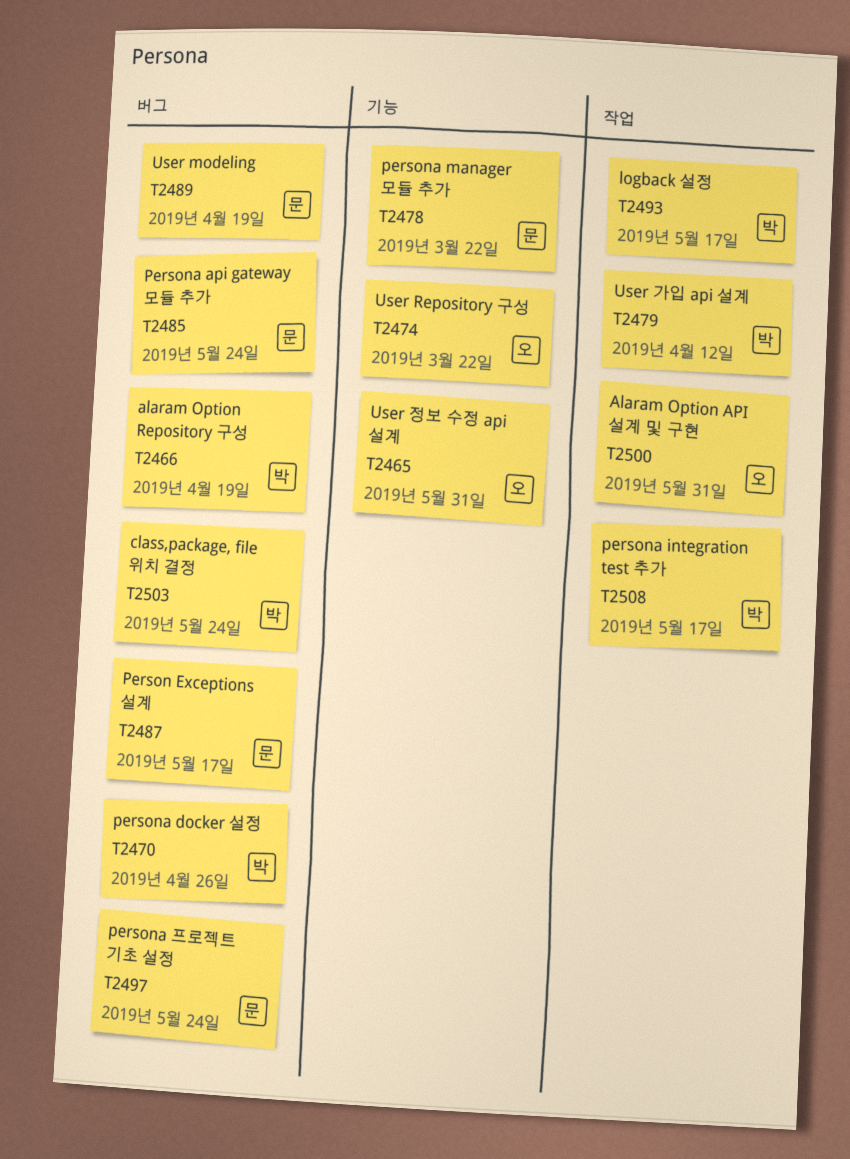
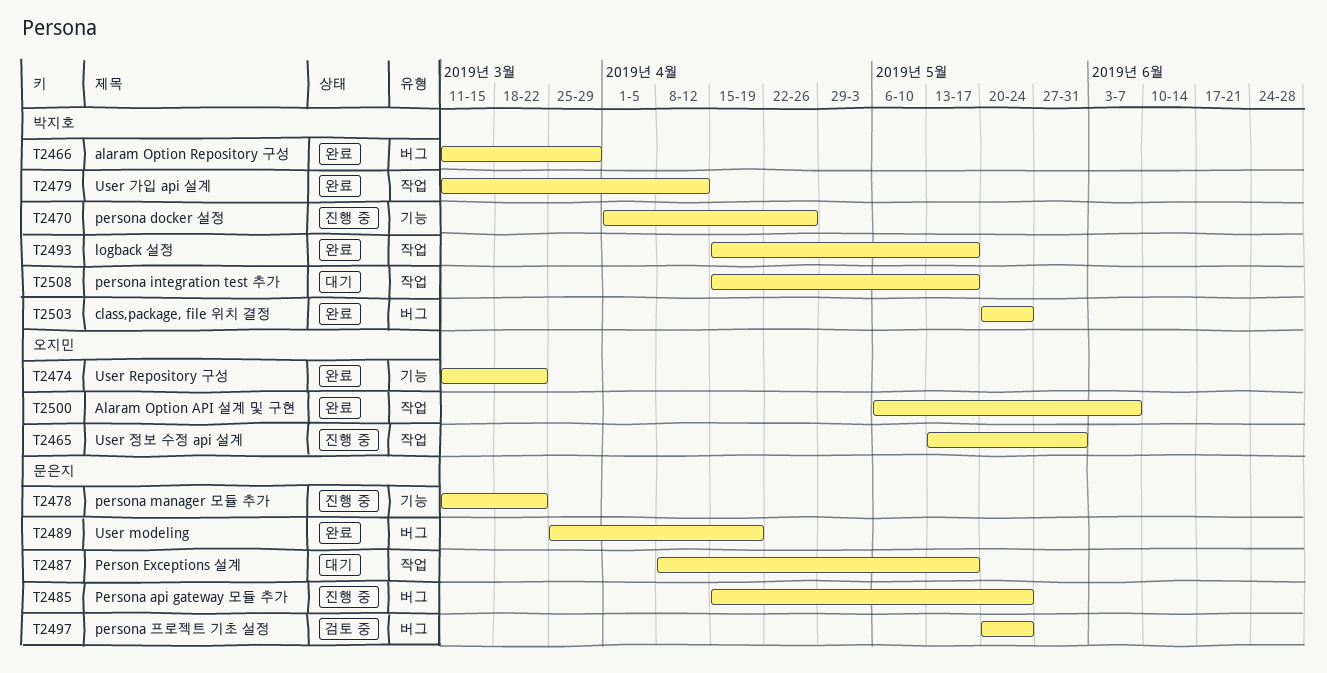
T2465, label: 기능 -> 작업
T2466, due: Apr 19 -> Mar 29
T2470, label: 버그 -> 기능
T2487, label: 버그 -> 작업
T2500, due: May 31 -> Jun 7

